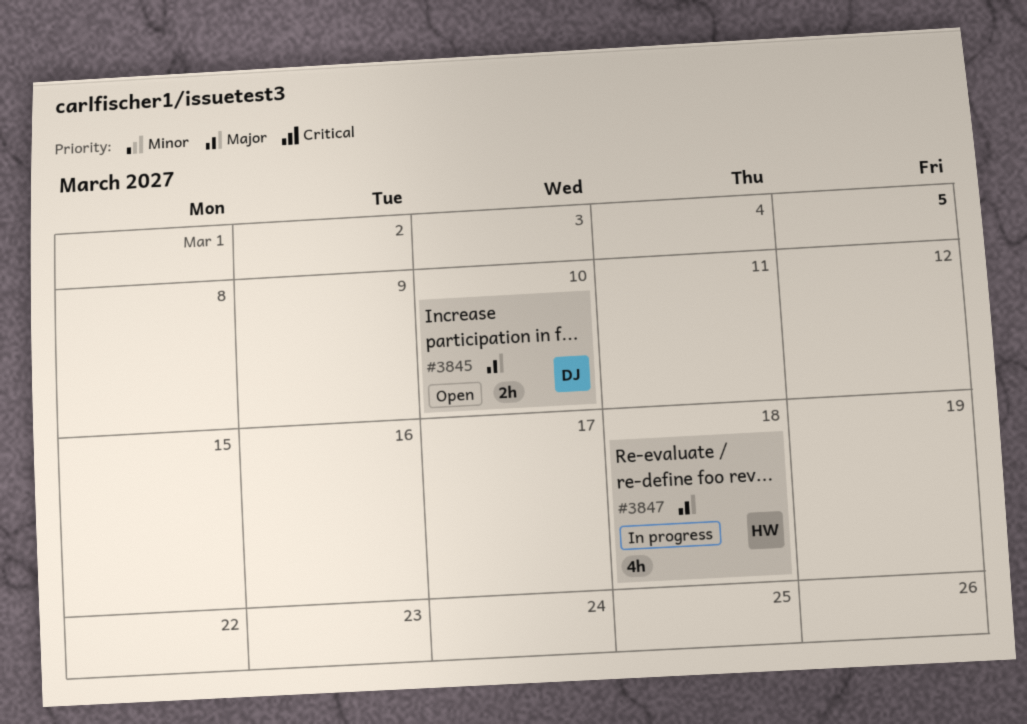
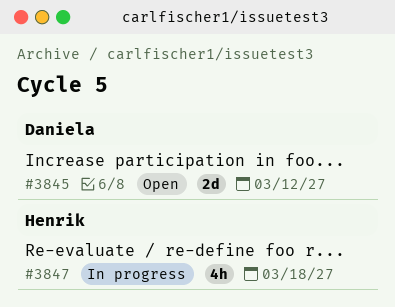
#3845, estimate: 2h -> 2d
#3845, due: Mar 10 -> Mar 12

